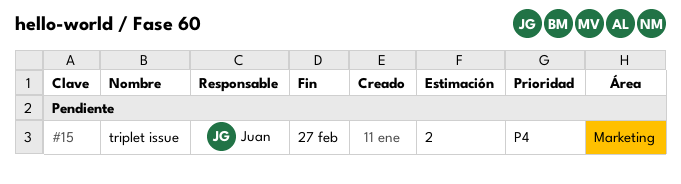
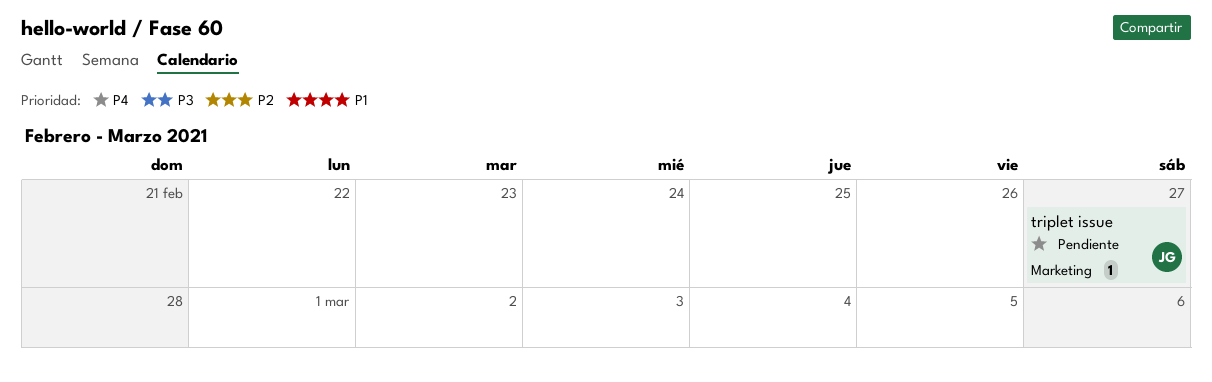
triplet issue, estimate: 2 -> 1

